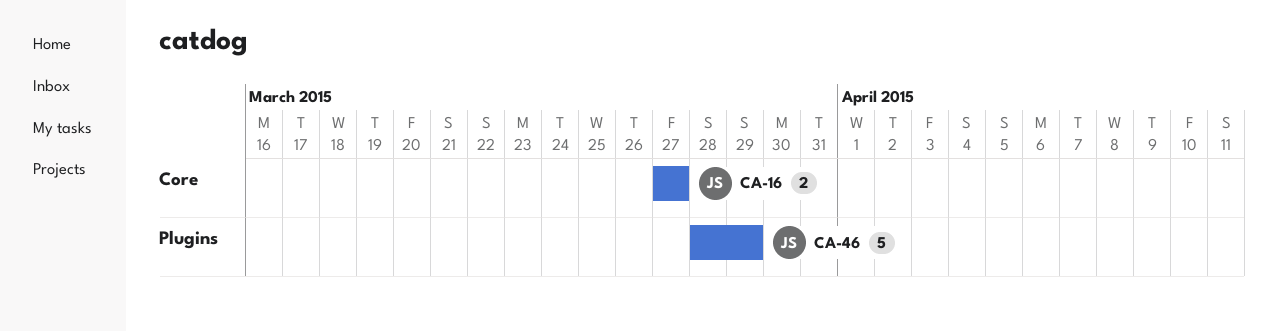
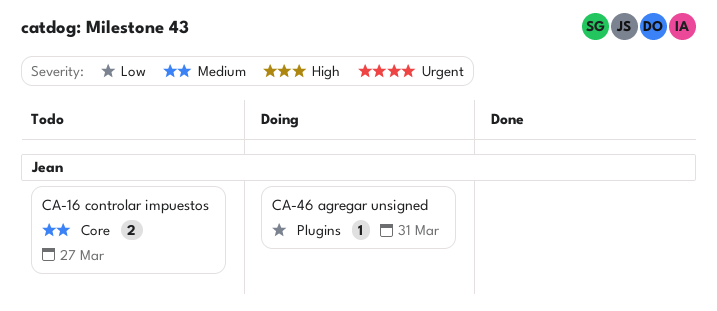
CA-46, estimate: 5 -> 1
CA-46, due: Mar 29 -> Mar 31

